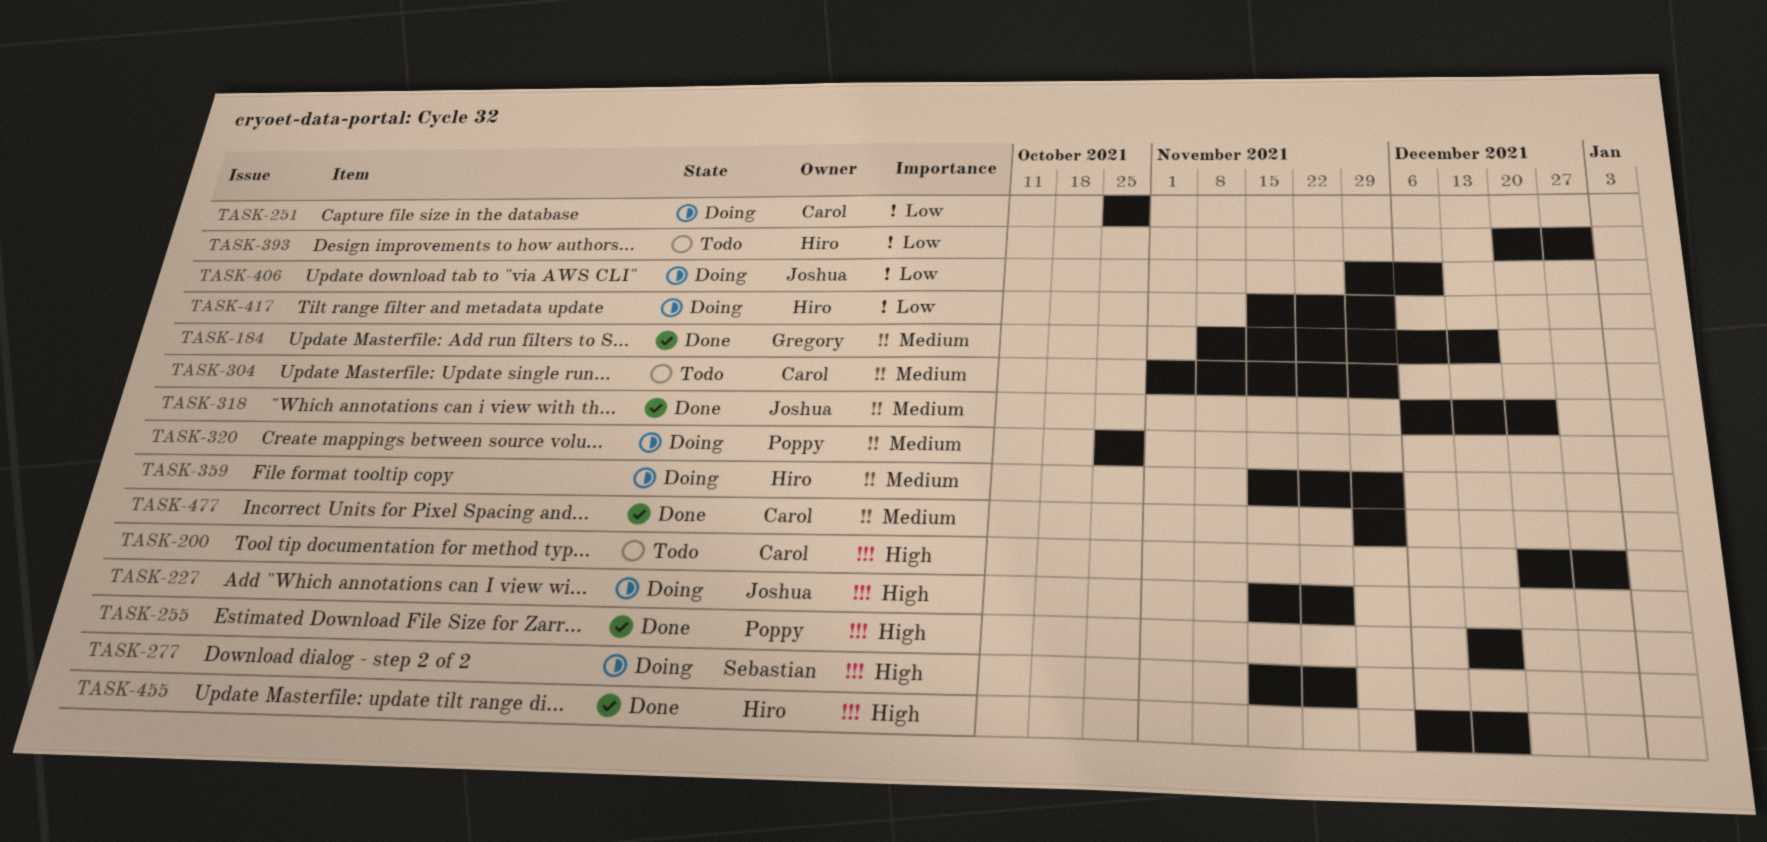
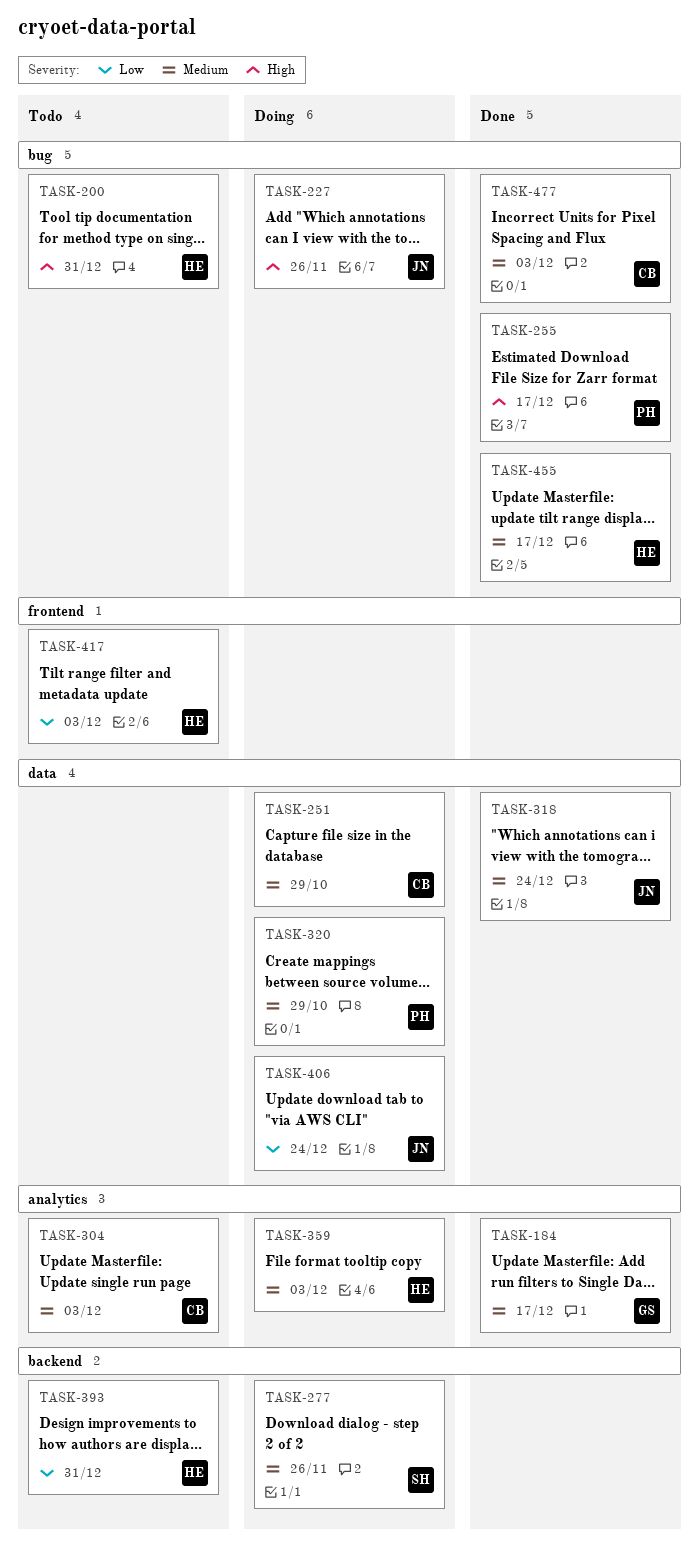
TASK-200, owner: Carol -> Hiro
TASK-251, priority: Low -> Medium
TASK-277, priority: High -> Medium
TASK-406, due: Dec 10 -> Dec 24
TASK-417, status: Doing -> Todo
TASK-455, priority: High -> Medium

